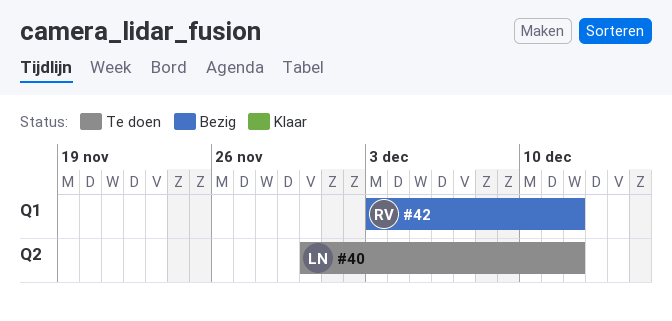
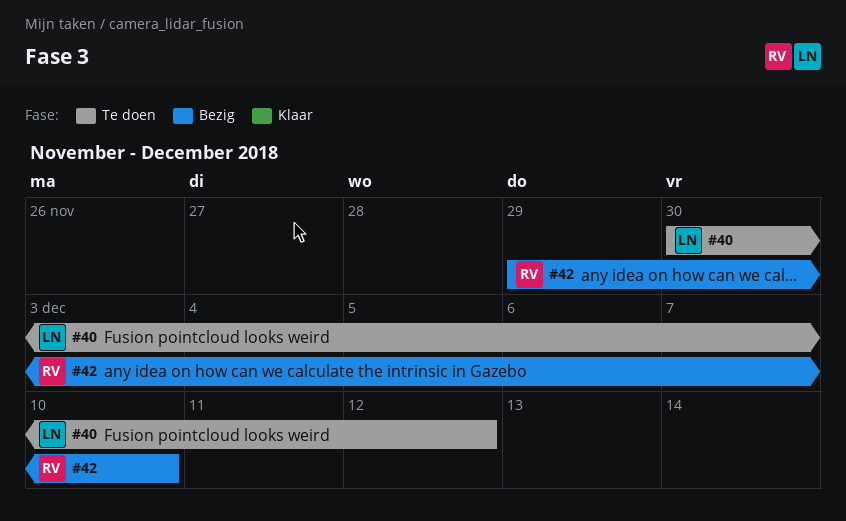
#42, start: Dec 3 -> Nov 29
#42, due: Dec 12 -> Dec 10

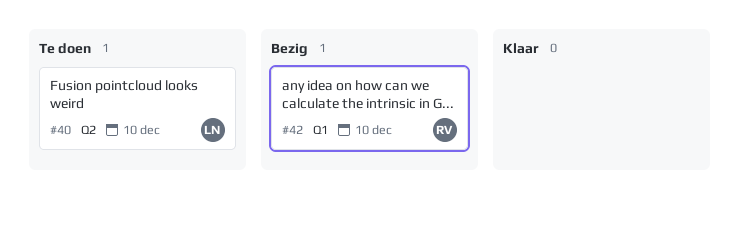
#40, due: Dec 12 -> Dec 10

